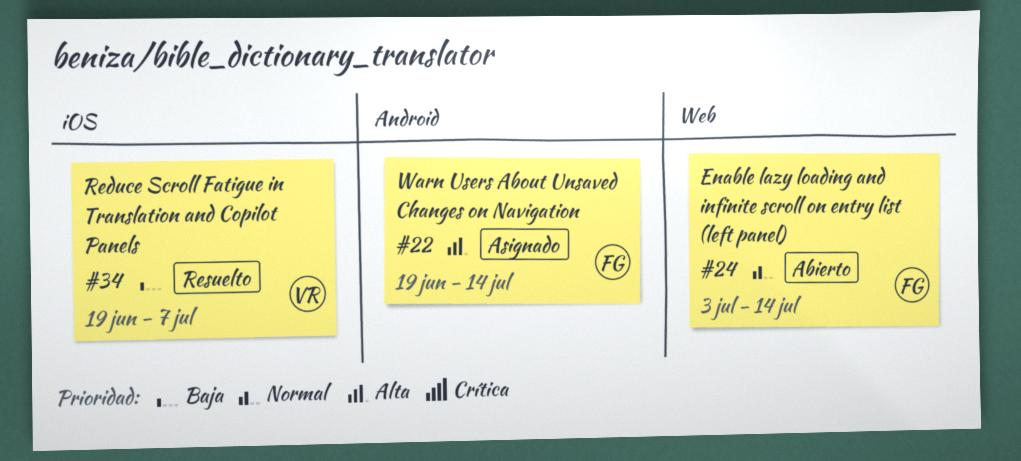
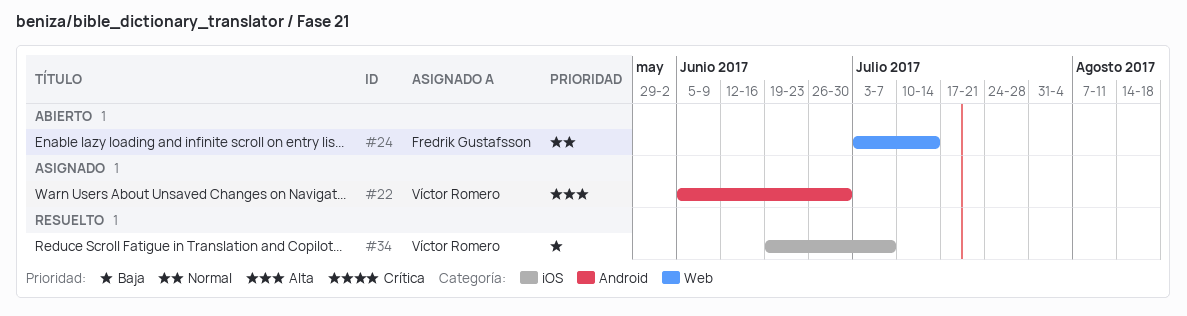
#22, owner: Fredrik Gustafsson -> Víctor Romero
#22, start: Jun 19 -> Jun 5
#22, due: Jul 14 -> Jun 30

